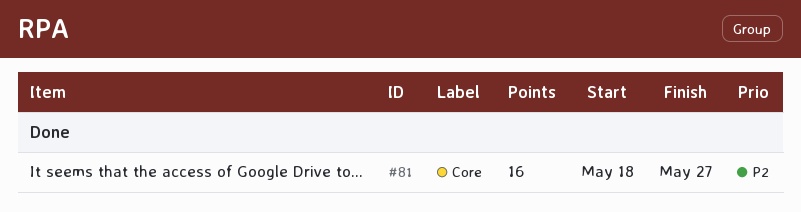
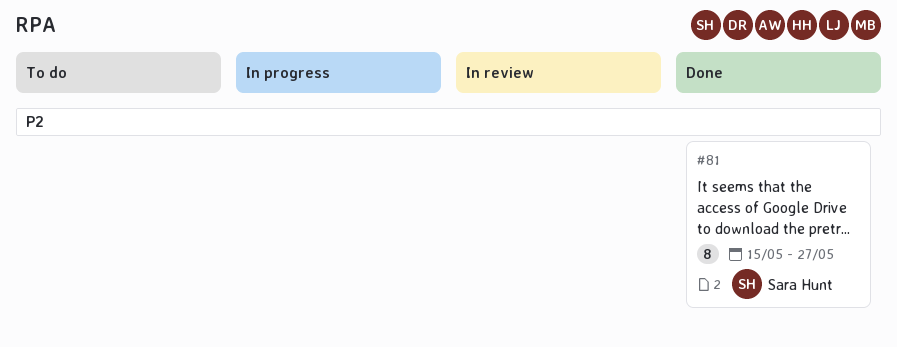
#81, estimate: 16 -> 8
#81, start: May 18 -> May 15

